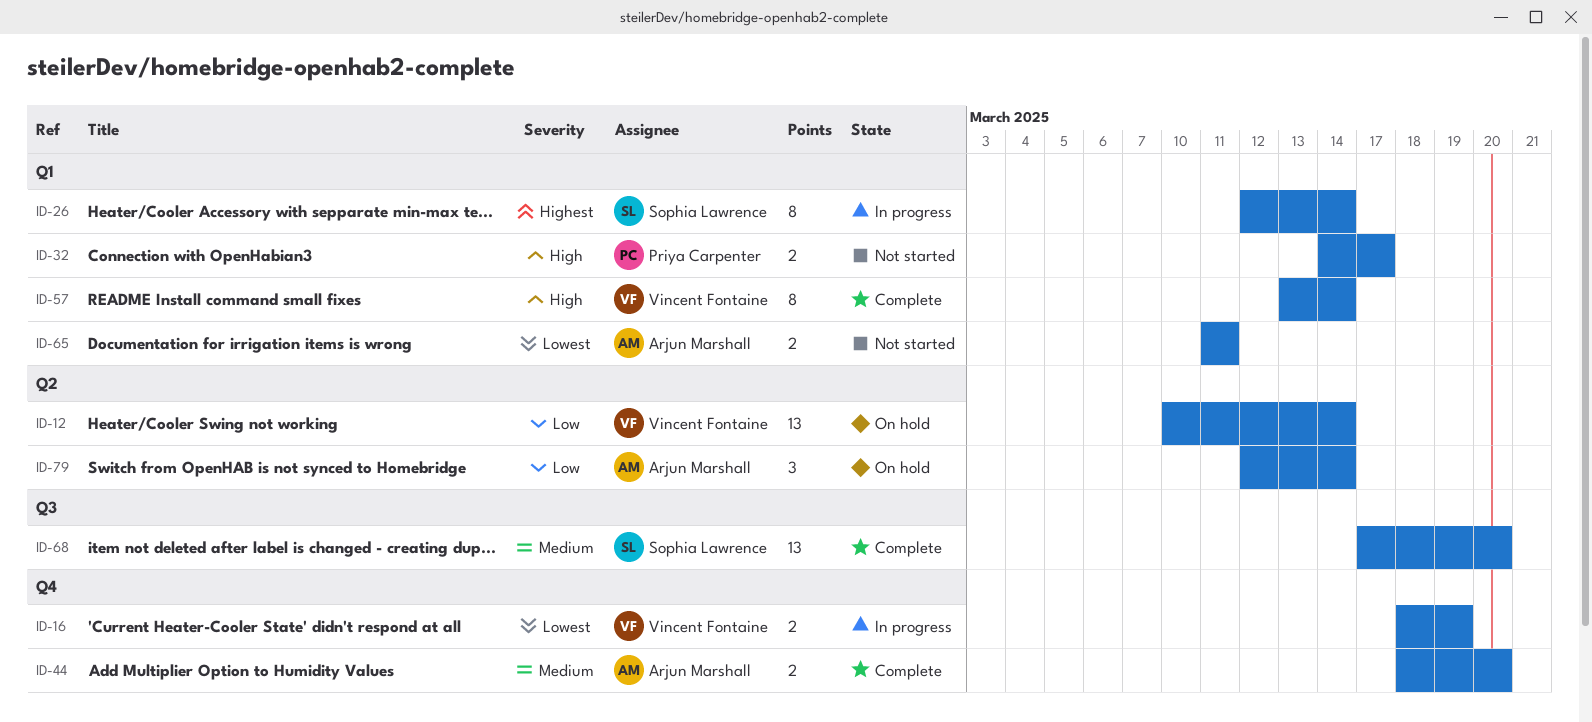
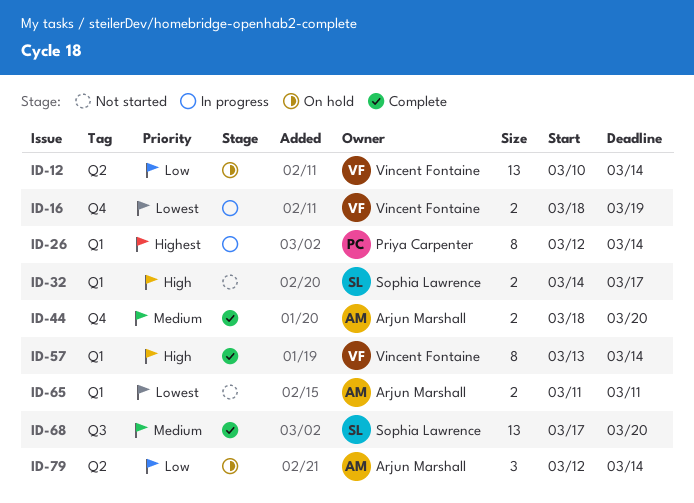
ID-26, owner: Sophia Lawrence -> Priya Carpenter
ID-32, owner: Priya Carpenter -> Sophia Lawrence

